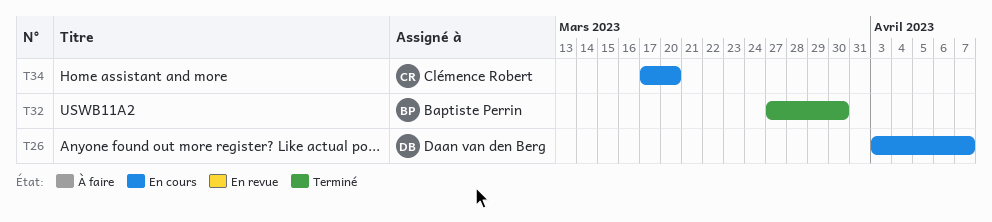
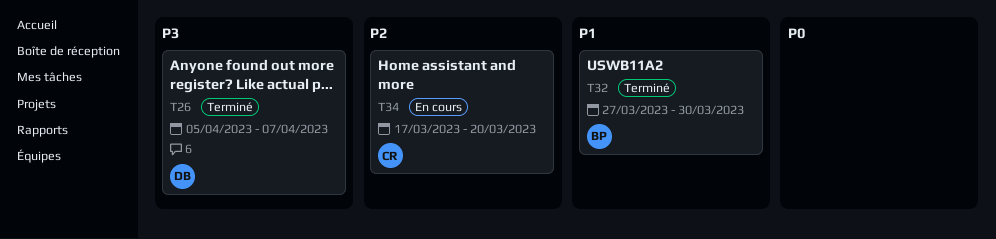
T26, status: En cours -> Terminé
T26, start: Apr 3 -> Apr 5

